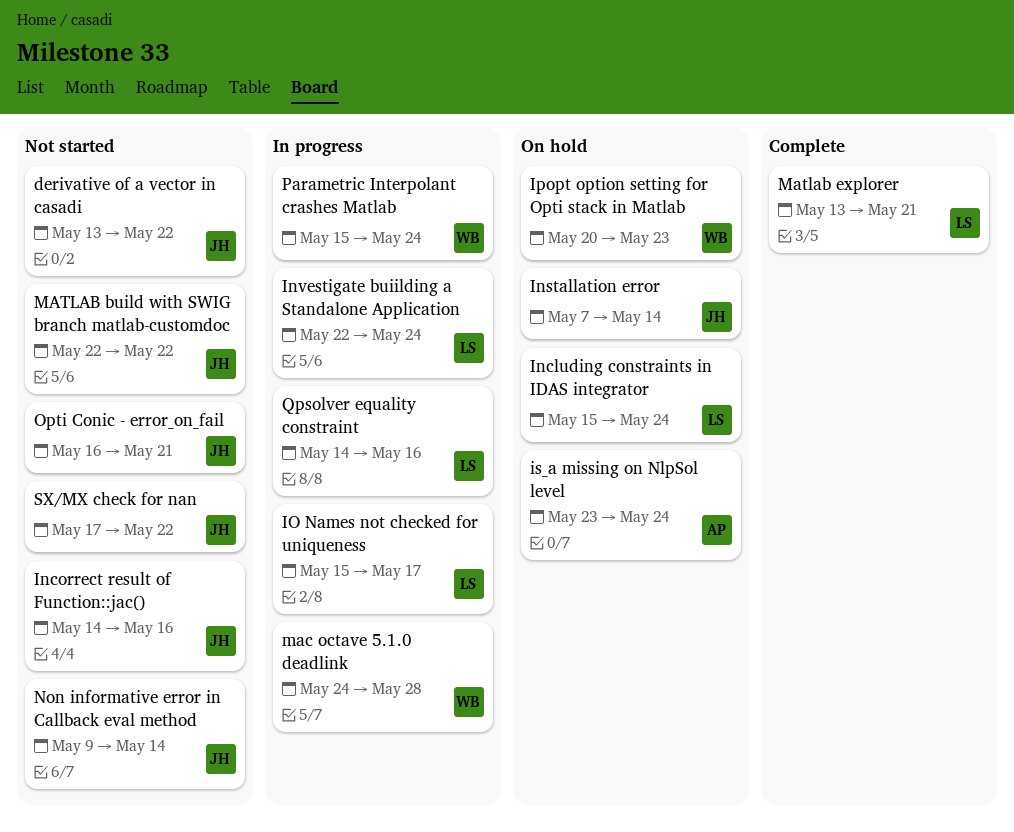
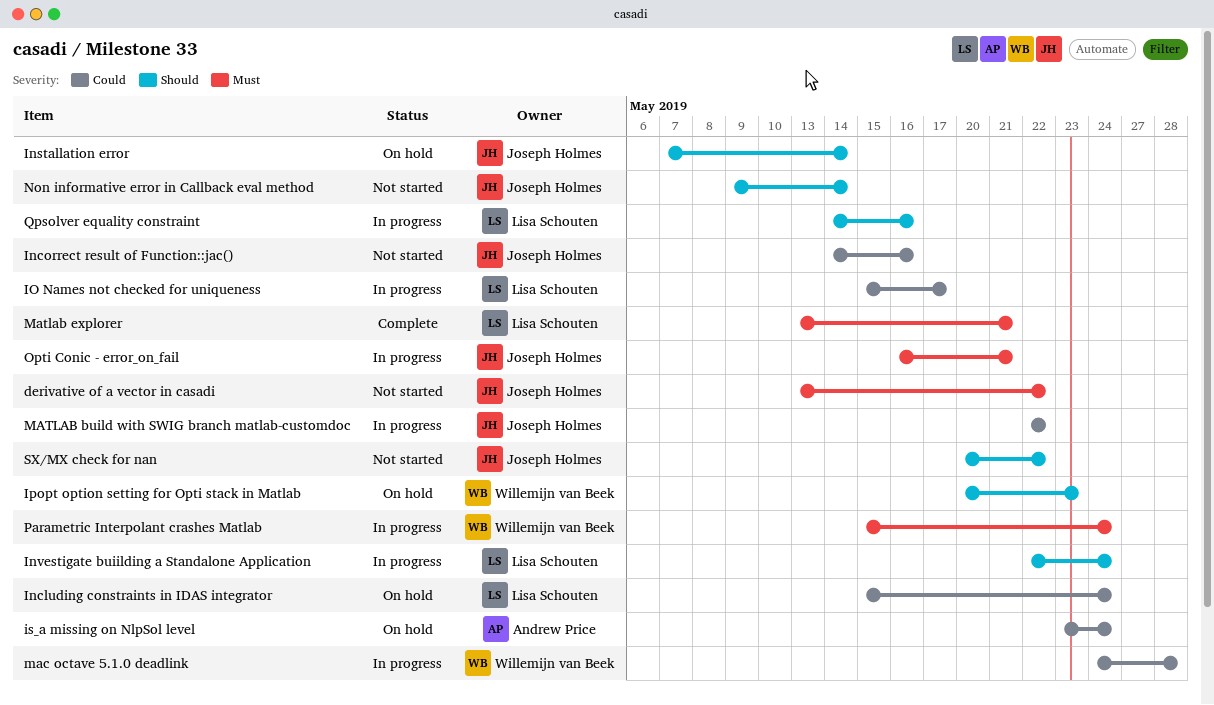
MATLAB build with SWIG branch matlab-customdoc, status: Not started -> In progress
Opti Conic - error_on_fail, status: Not started -> In progress
SX/MX check for nan, start: May 17 -> May 20

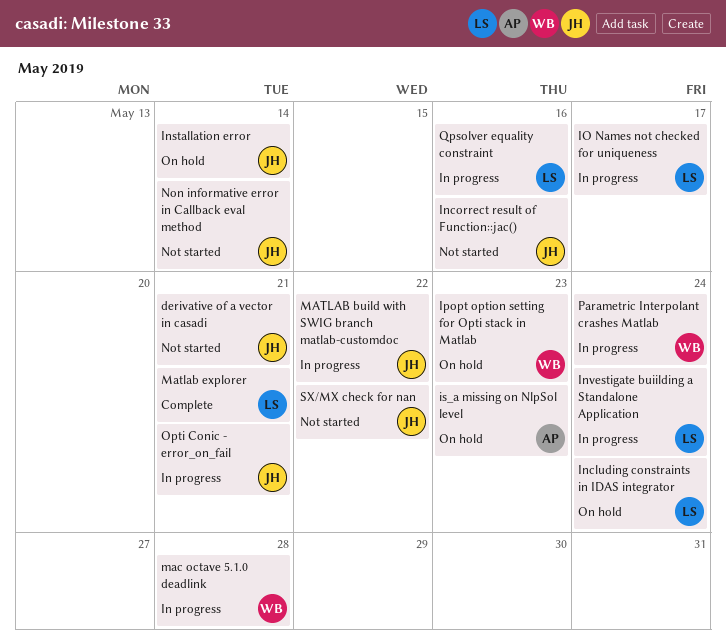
derivative of a vector in casadi, due: May 22 -> May 21
is_a missing on NlpSol level, due: May 24 -> May 23

